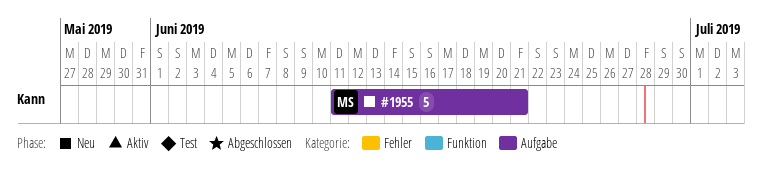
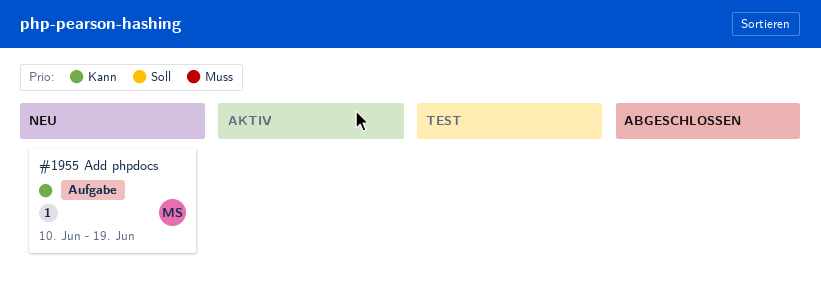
#1955, estimate: 5 -> 1
#1955, start: Jun 11 -> Jun 10
#1955, due: Jun 21 -> Jun 19

